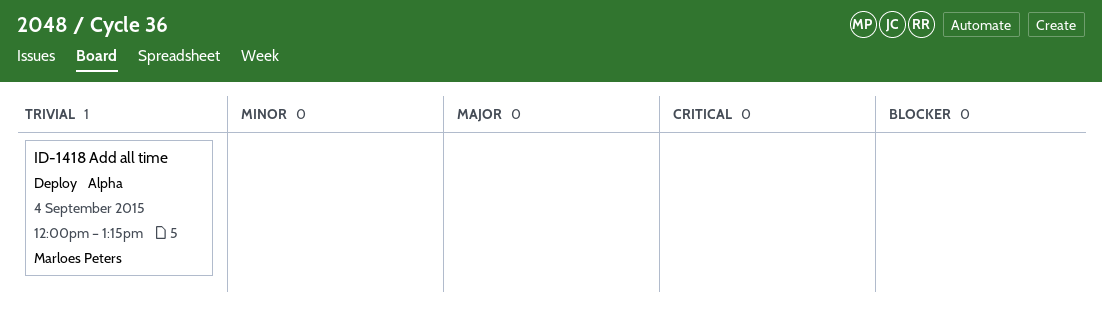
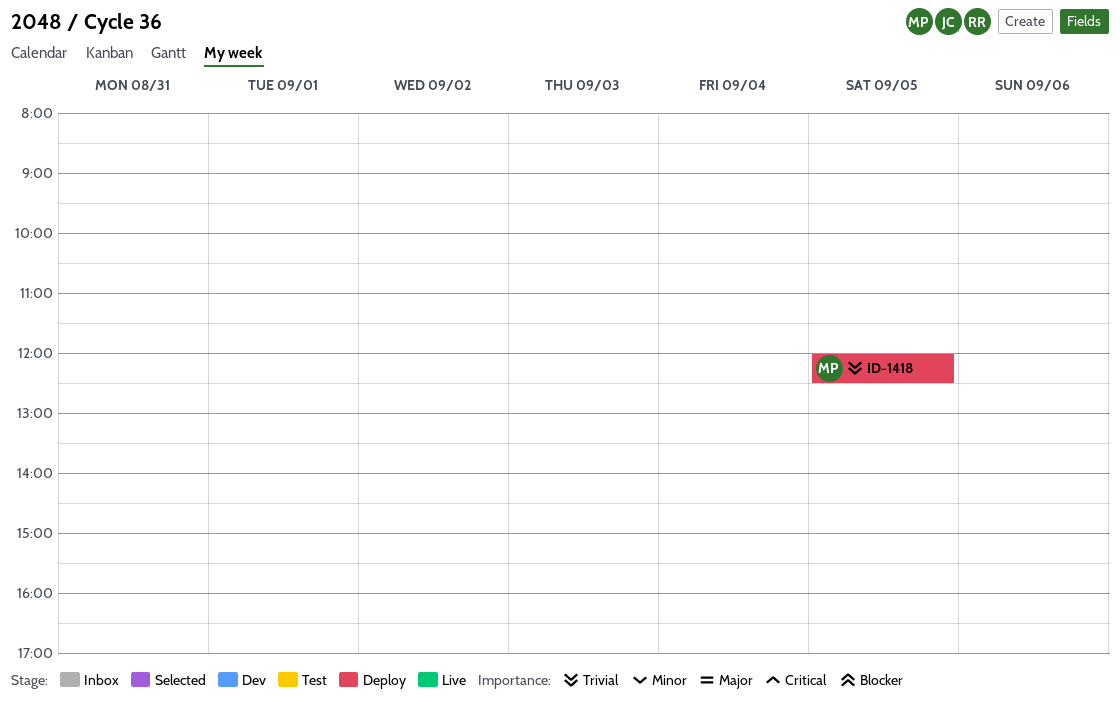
ID-1418, day: Sep 4 -> Sep 5
ID-1418, ends: 13:15 -> 12:30

